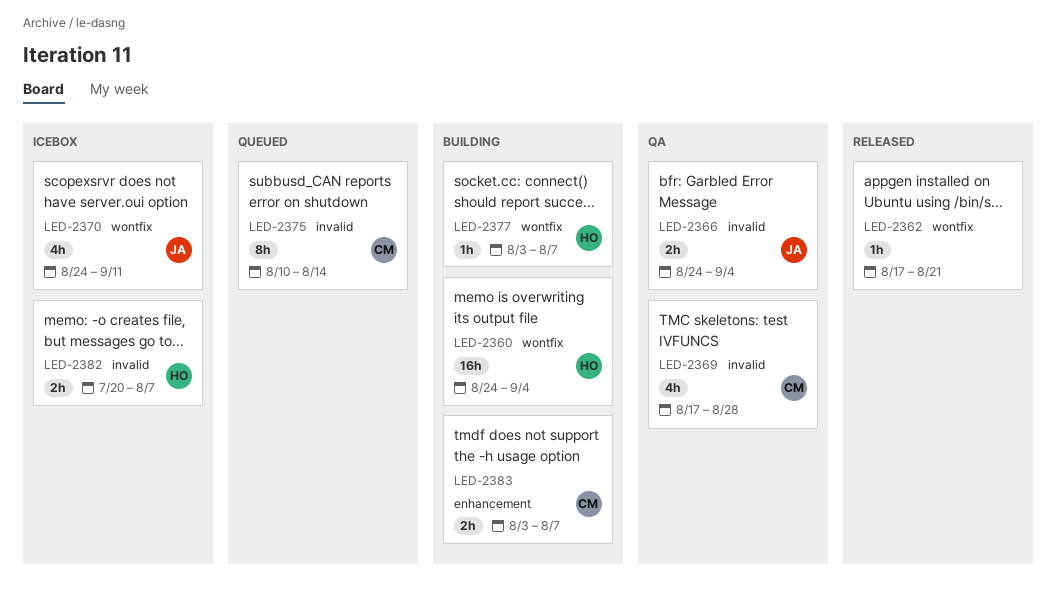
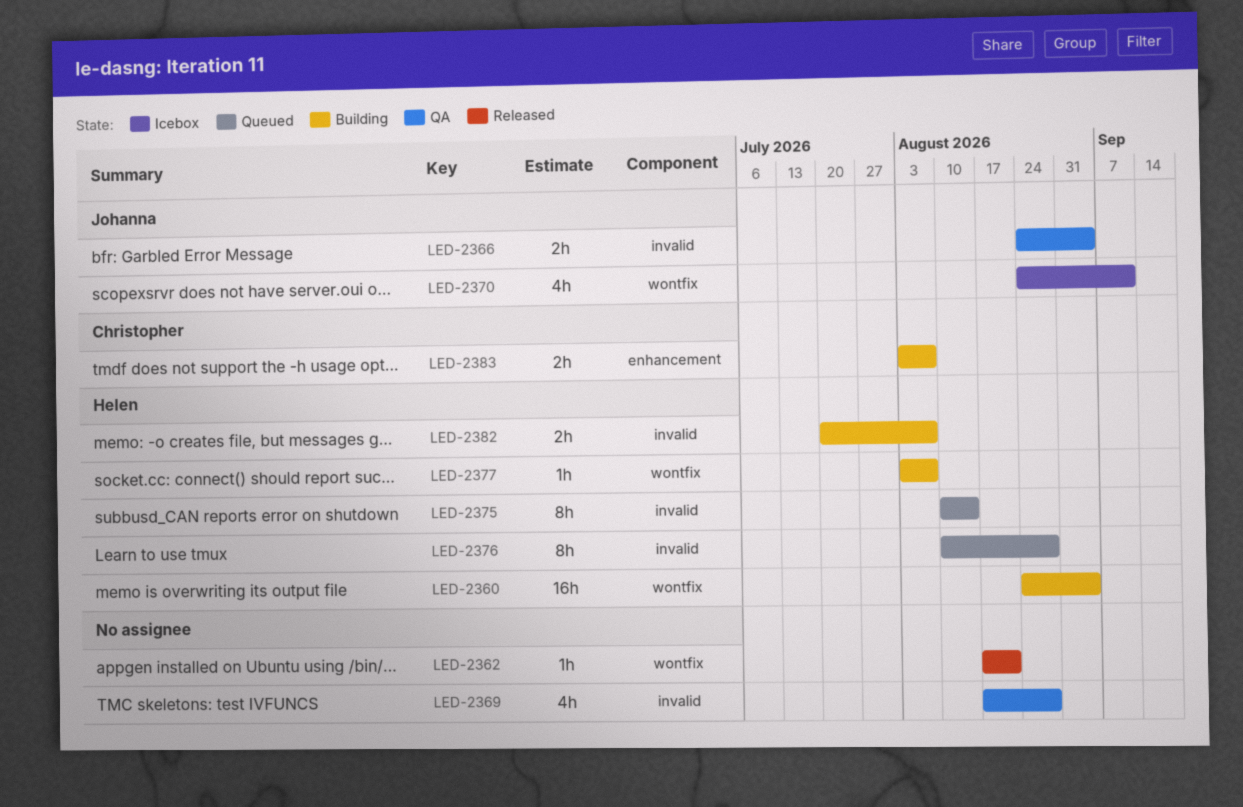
LED-2369, owner: Christopher -> none
LED-2375, owner: Christopher -> Helen
LED-2376: none -> present
LED-2382, status: Icebox -> Building

